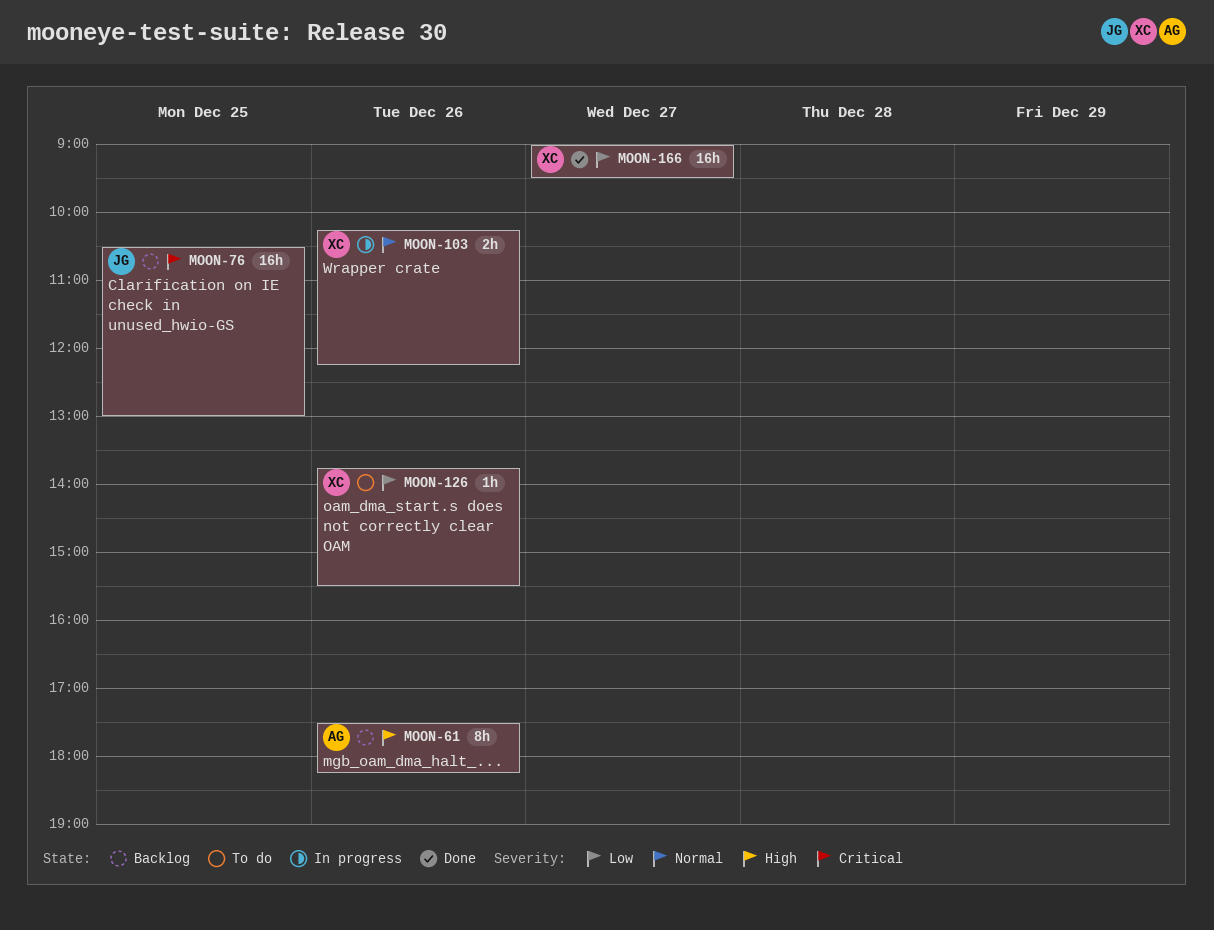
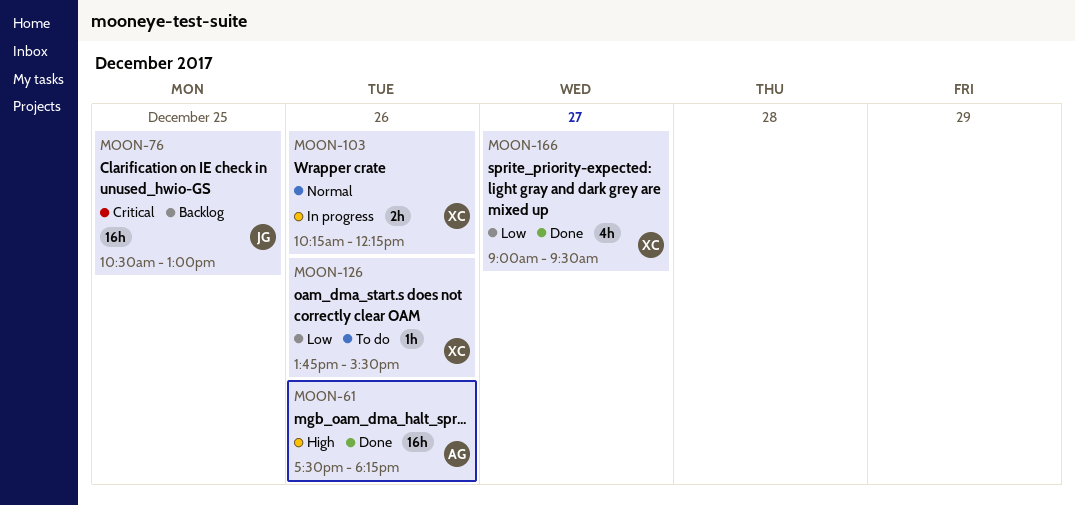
MOON-61, status: Backlog -> Done
MOON-61, estimate: 8h -> 16h
MOON-166, estimate: 16h -> 4h

